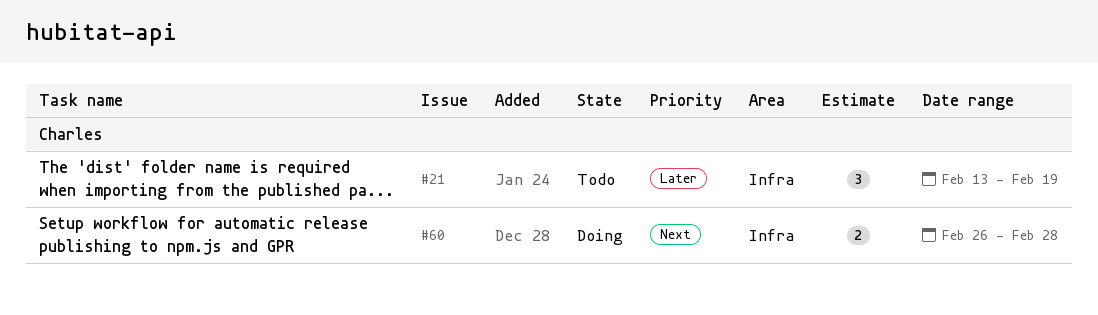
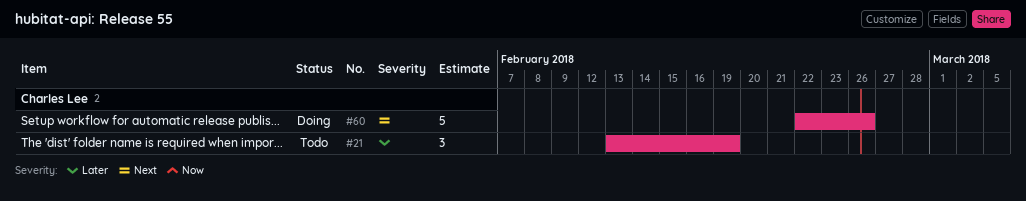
#60, estimate: 2 -> 5
#60, start: Feb 26 -> Feb 22
#60, due: Feb 28 -> Feb 26

